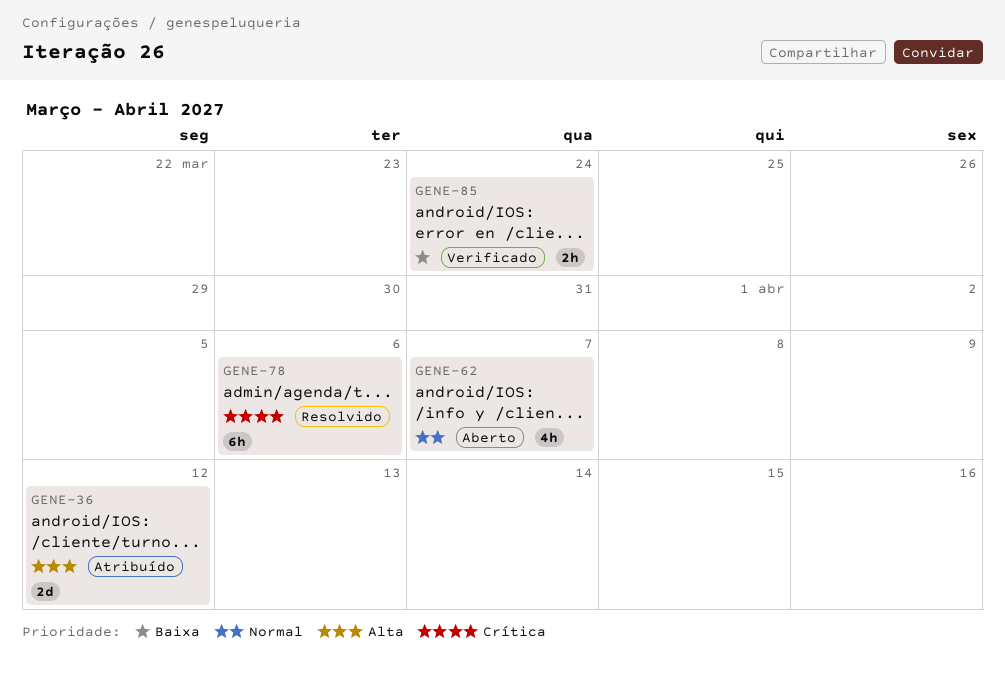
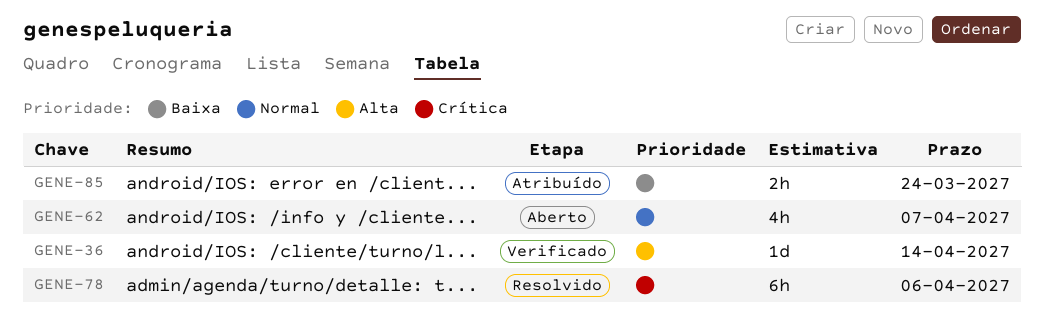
GENE-36, status: Atribuído -> Verificado
GENE-36, estimate: 2d -> 1d
GENE-36, due: Apr 12 -> Apr 14
GENE-85, status: Verificado -> Atribuído

